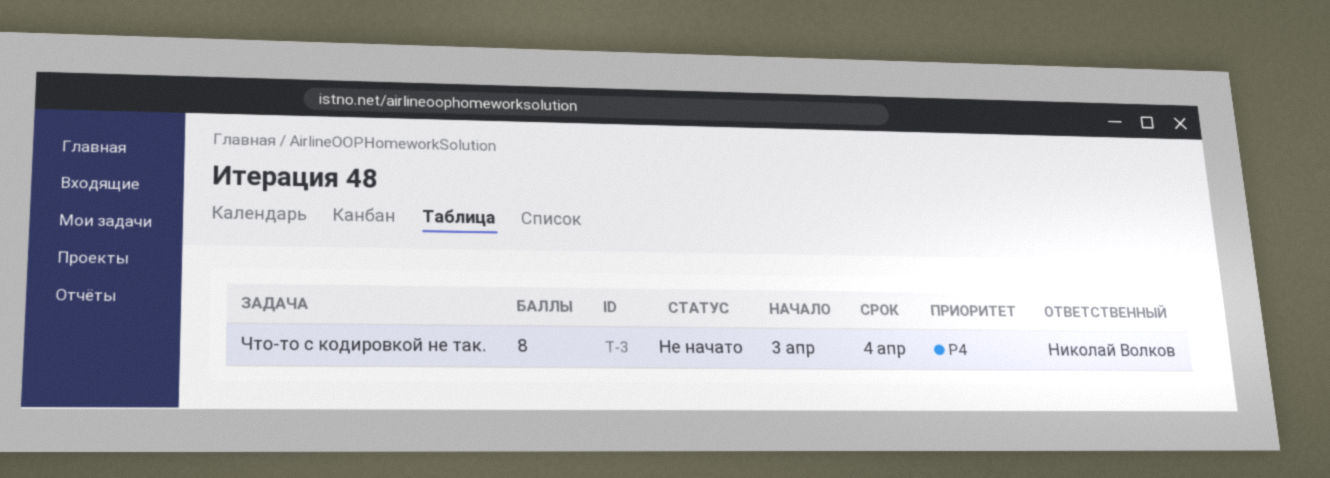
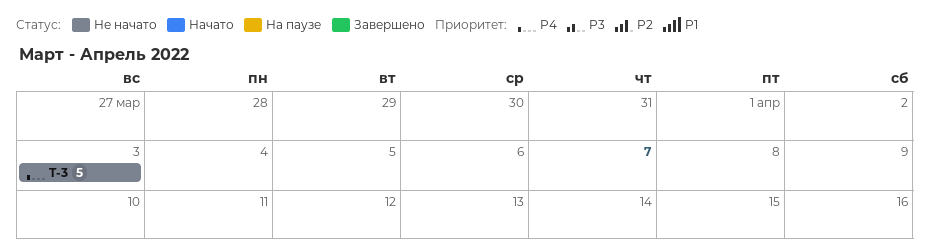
T-3, estimate: 8 -> 5
T-3, due: Apr 4 -> Apr 3

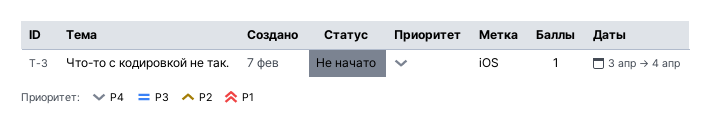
T-3, estimate: 5 -> 1
T-3, due: Apr 3 -> Apr 4

